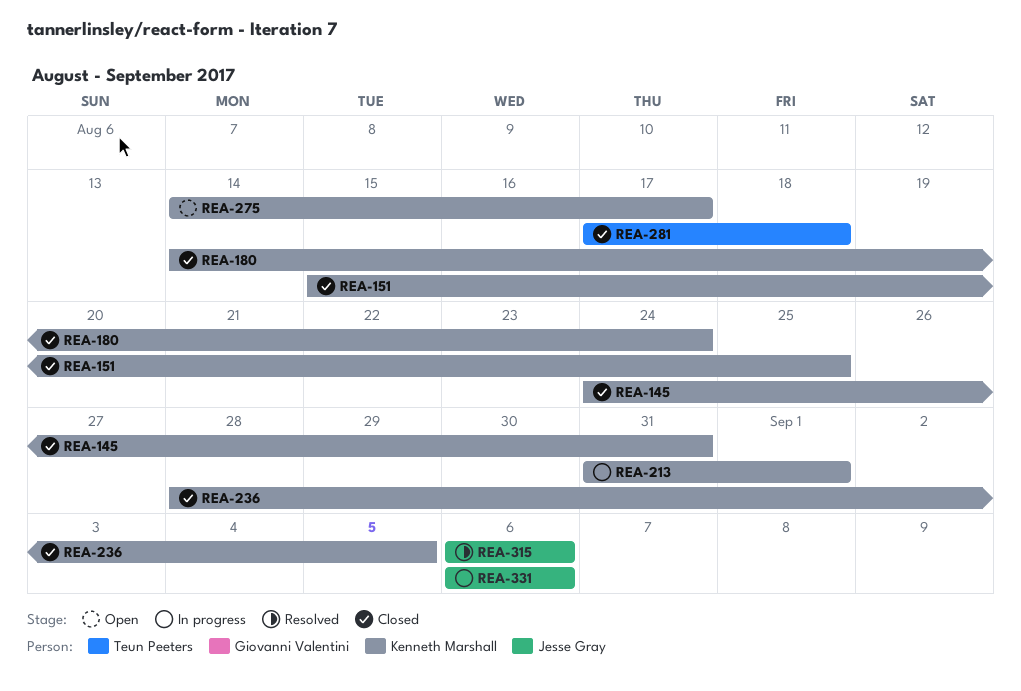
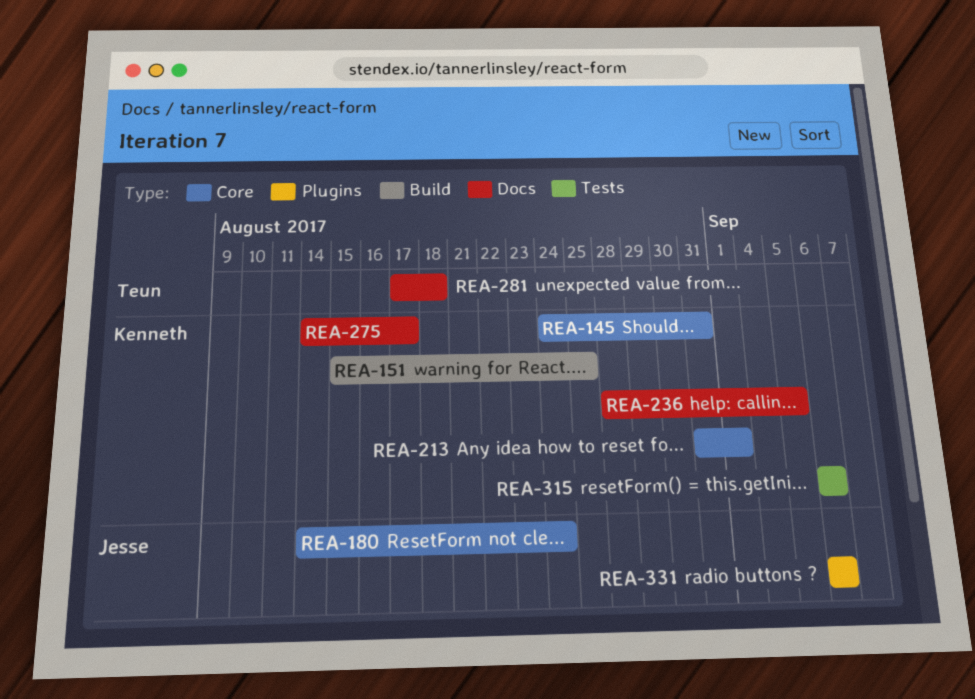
REA-180, owner: Kenneth Marshall -> Jesse Gray
REA-315, owner: Jesse Gray -> Kenneth Marshall

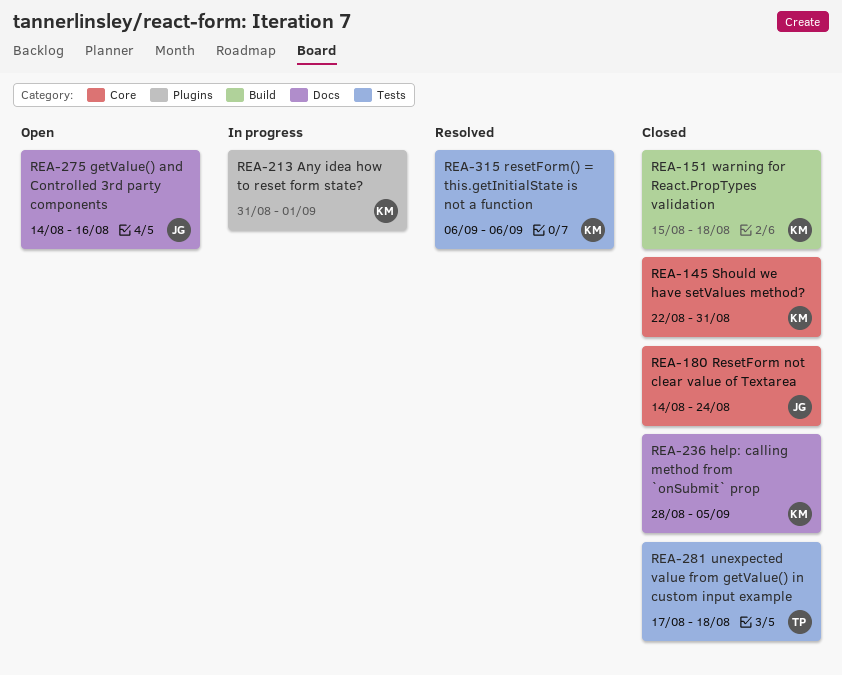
REA-145, start: Aug 24 -> Aug 22
REA-151, due: Aug 25 -> Aug 18
REA-213, label: Core -> Plugins
REA-275, owner: Kenneth -> Jesse
REA-275, due: Aug 17 -> Aug 16
REA-281, label: Docs -> Tests
REA-331: present -> none

